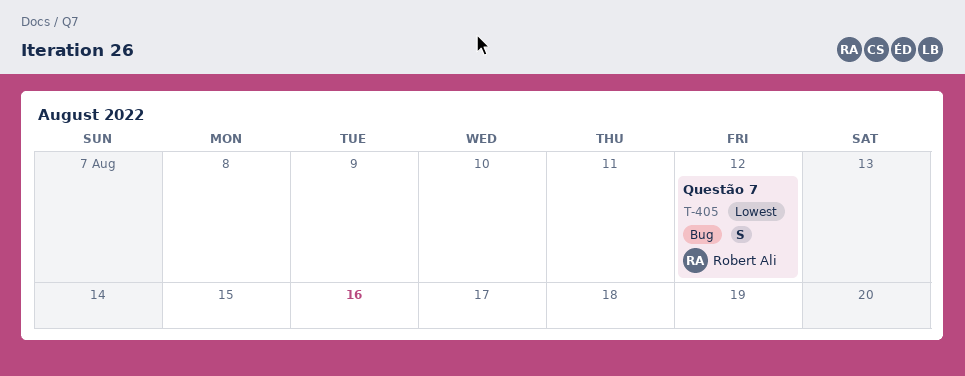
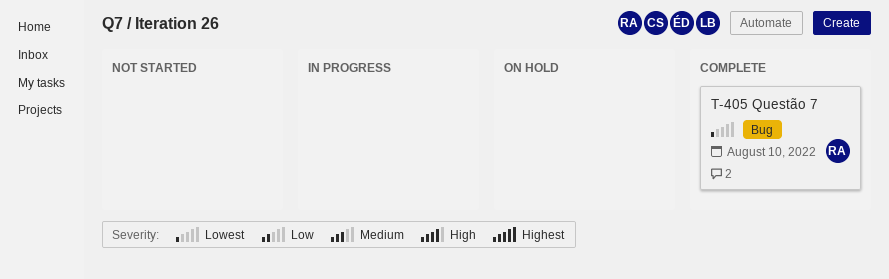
T-405, due: Aug 12 -> Aug 10

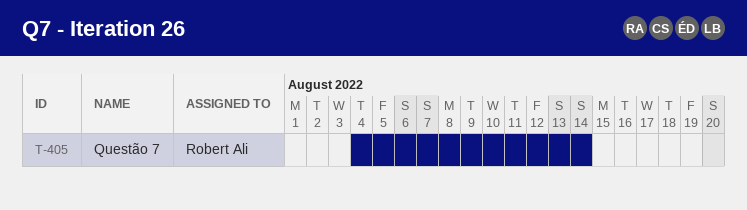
T-405, due: Aug 10 -> Aug 14

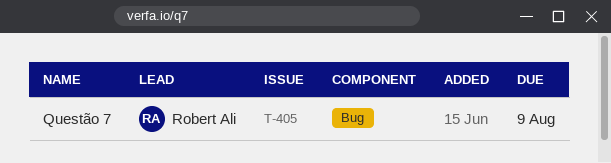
T-405, due: Aug 14 -> Aug 9

